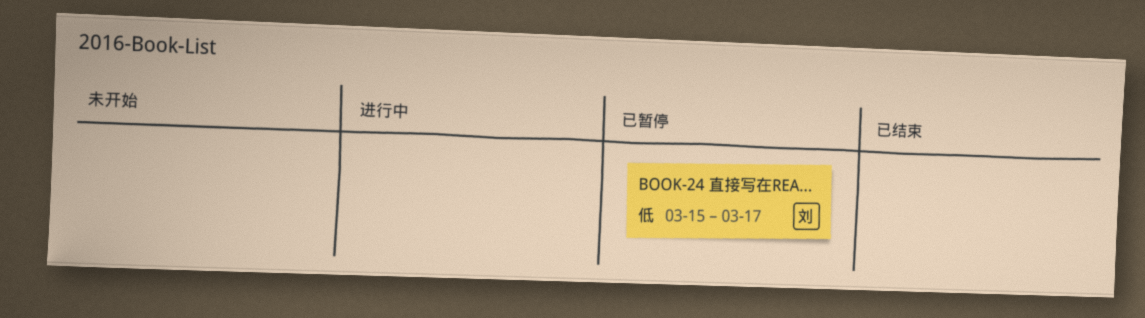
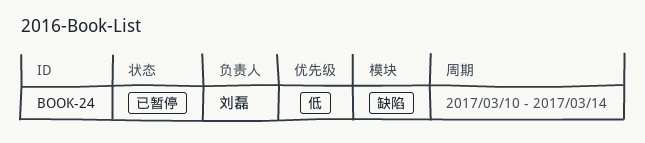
BOOK-24, start: Mar 15 -> Mar 10
BOOK-24, due: Mar 17 -> Mar 14

